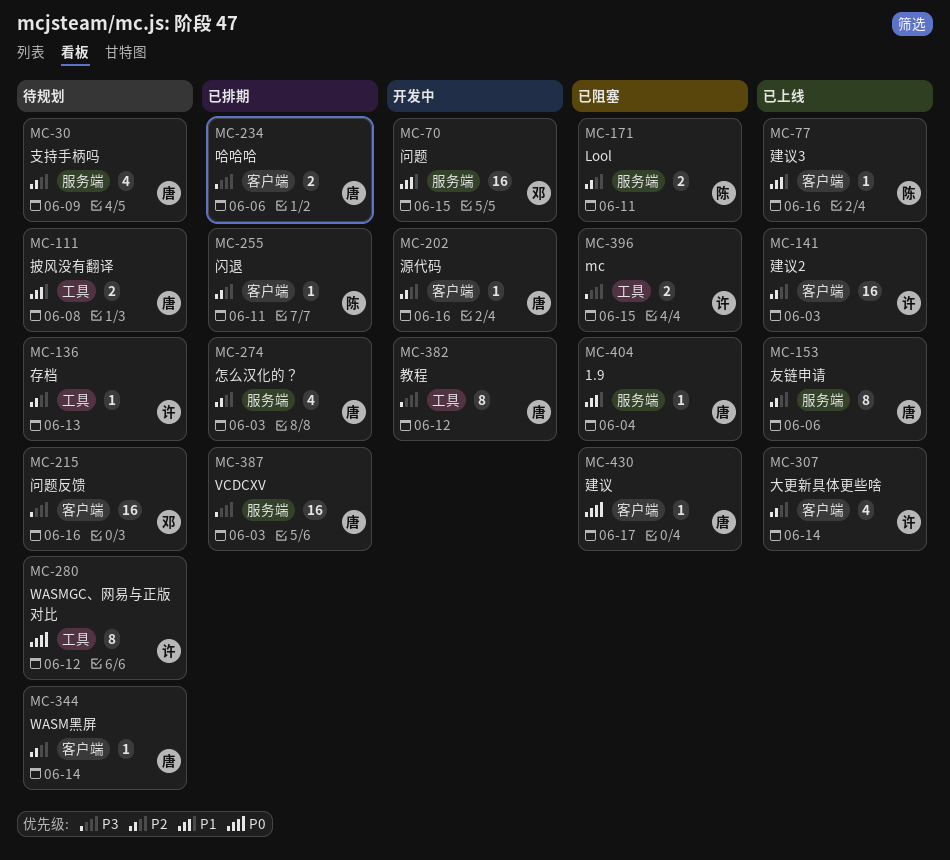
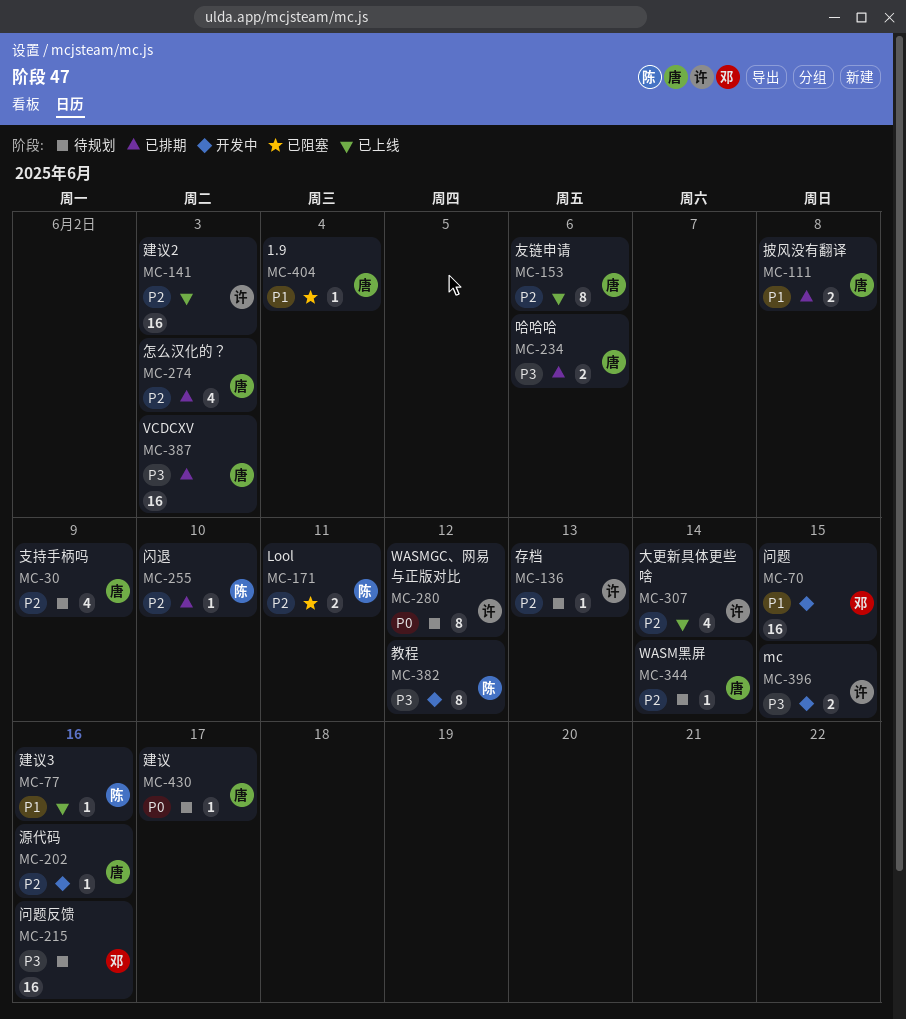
MC-111, status: 待规划 -> 已排期
MC-255, due: Jun 11 -> Jun 10
MC-382, owner: 唐 -> 陈
MC-396, status: 已阻塞 -> 开发中
MC-430, status: 已阻塞 -> 待规划

